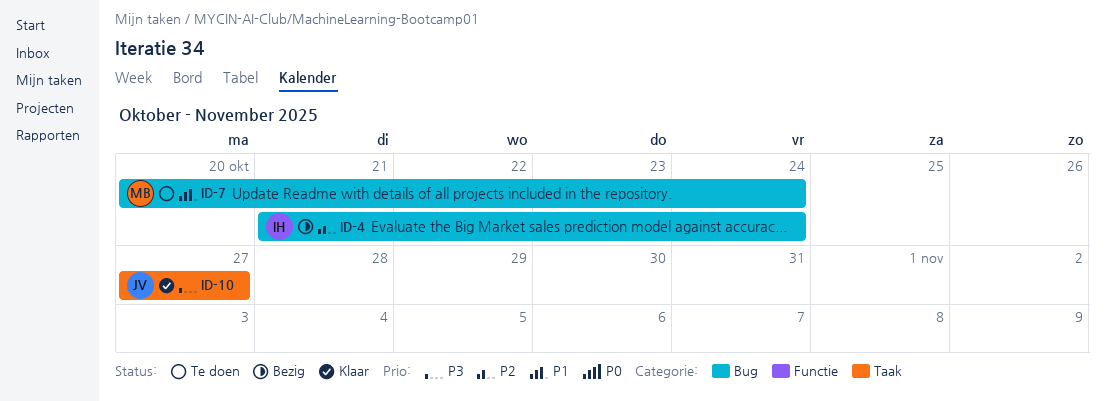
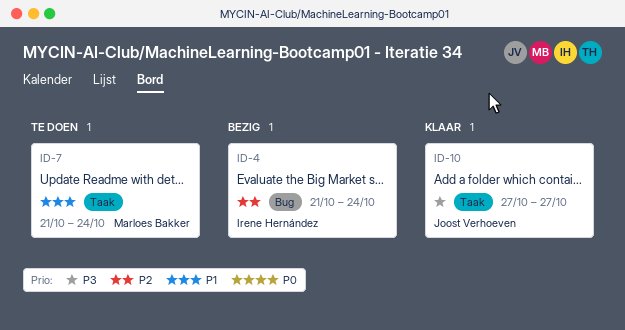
ID-7, label: Bug -> Taak
ID-7, start: Oct 20 -> Oct 21

